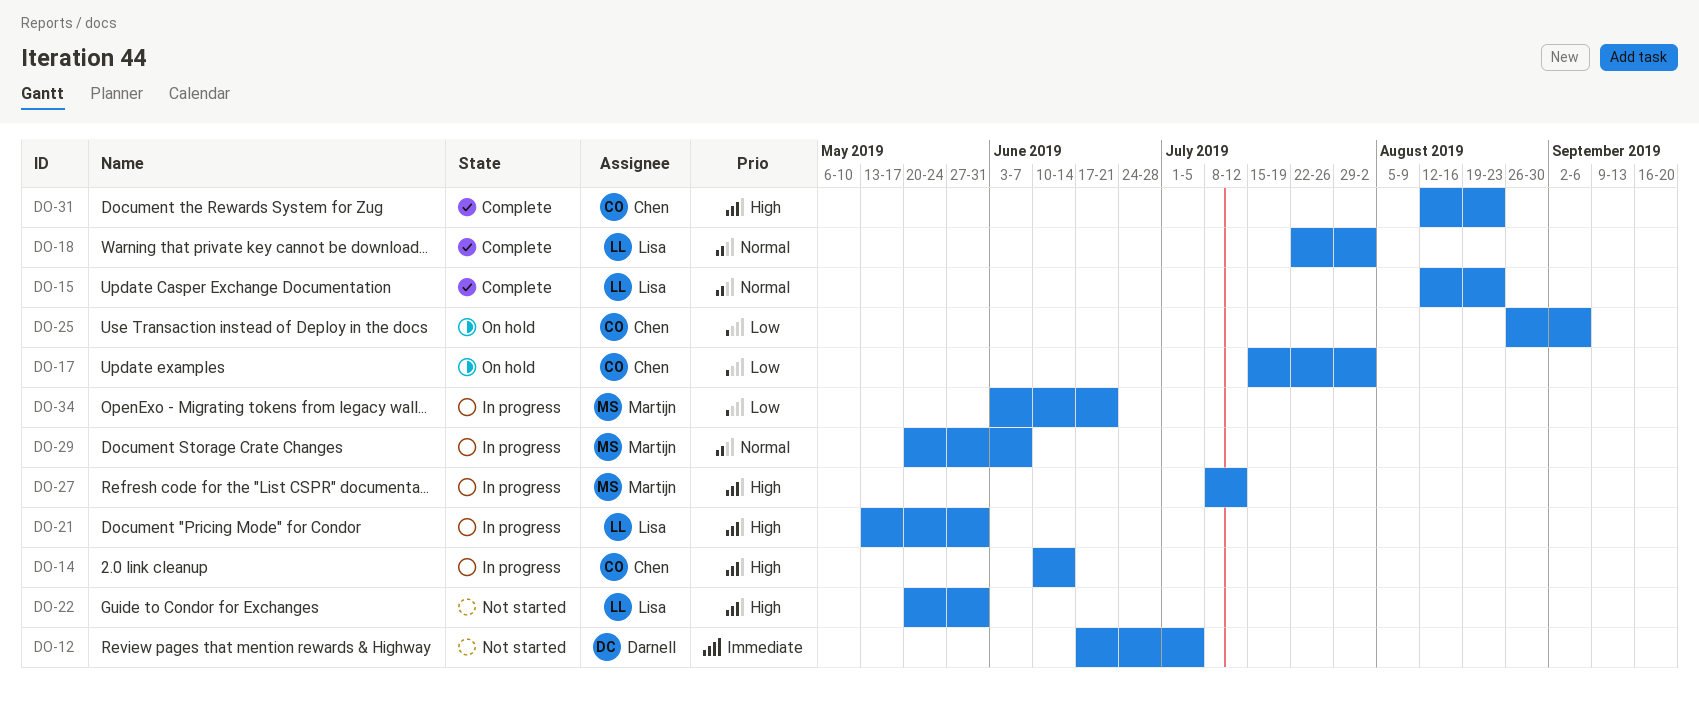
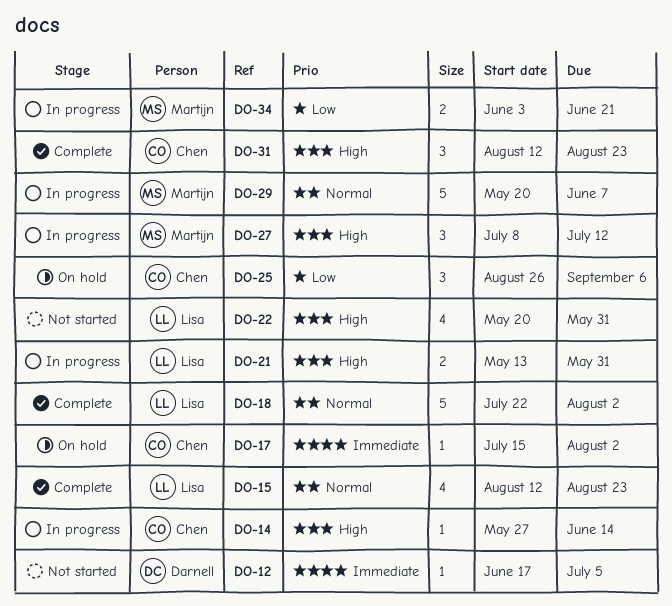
DO-14, start: Jun 10 -> May 27
DO-17, priority: Low -> Immediate

